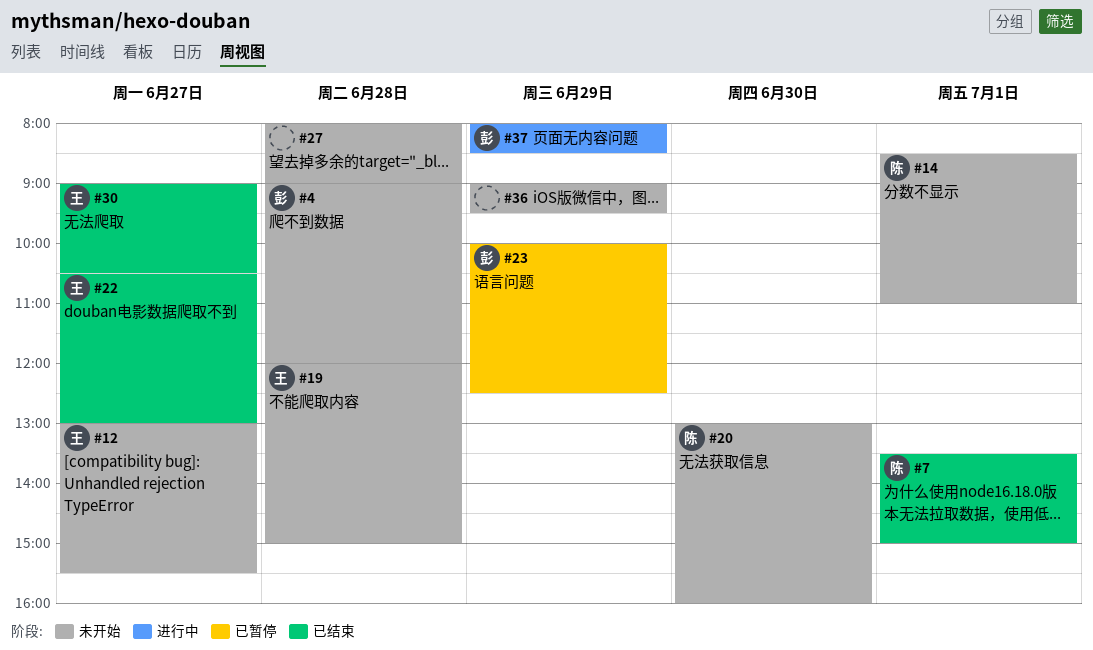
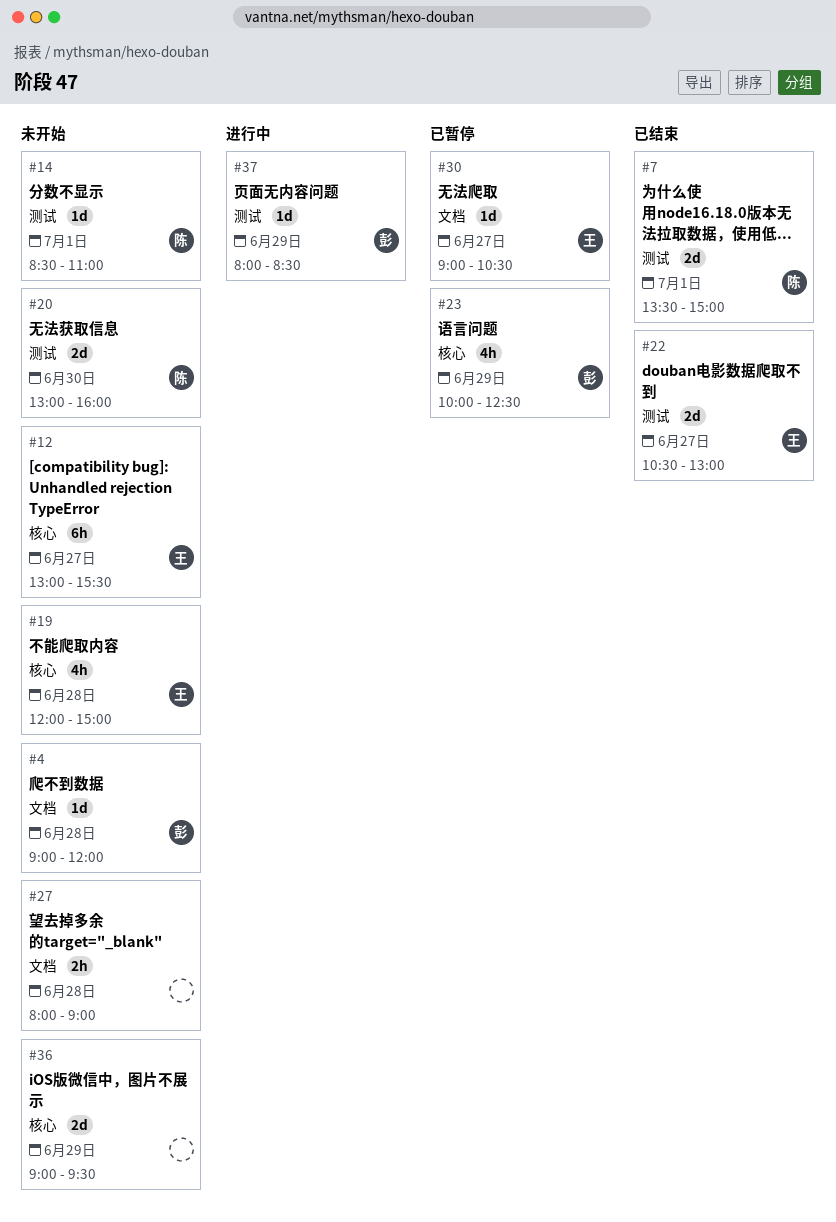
#30, status: 已结束 -> 已暂停

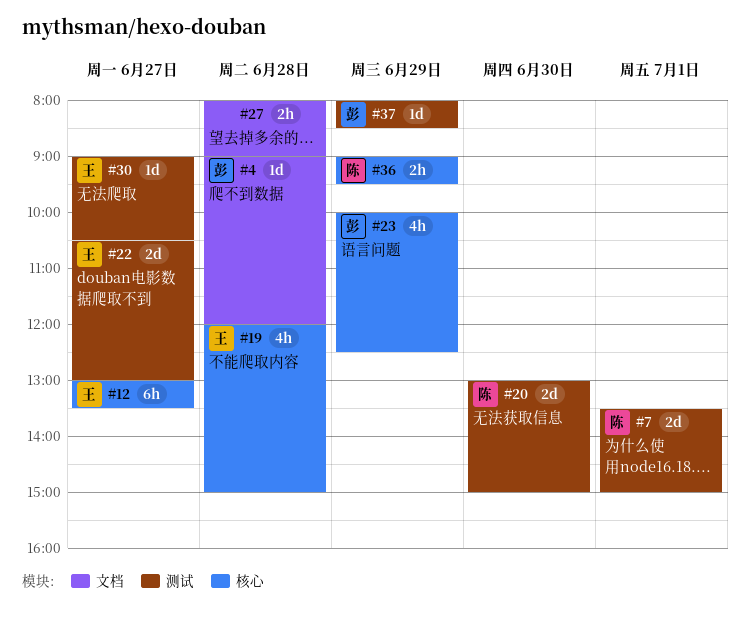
#12, ends: 15:30 -> 13:30
#14: present -> none
#20, ends: 16:00 -> 15:00
#30, label: 文档 -> 测试
#36, owner: none -> 陈
#36, estimate: 2d -> 2h

